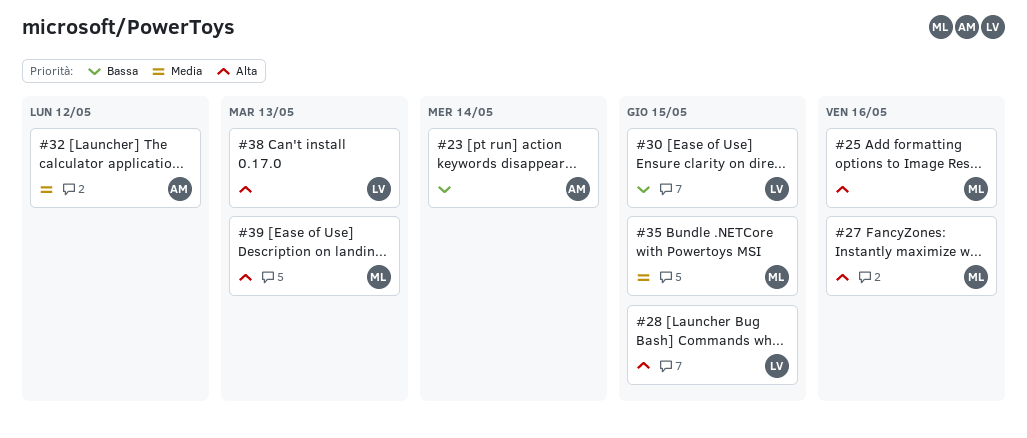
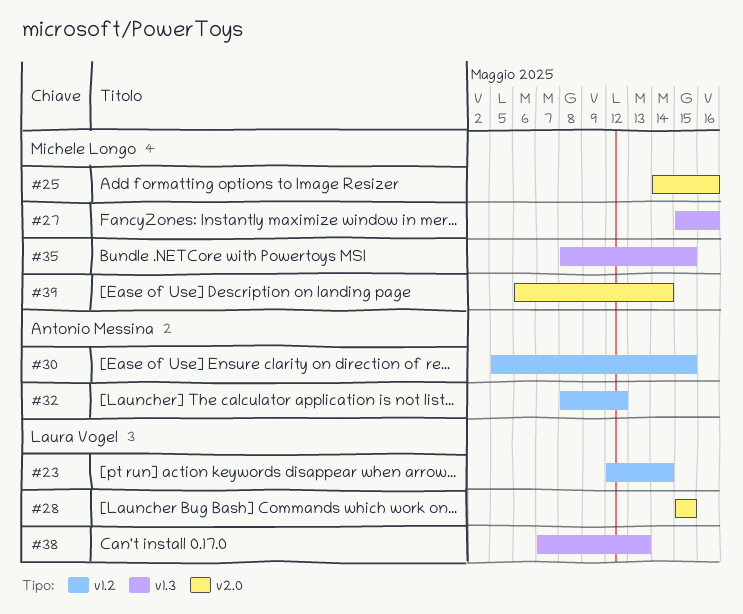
#23, owner: Antonio Messina -> Laura Vogel
#30, owner: Laura Vogel -> Antonio Messina
#39, due: May 13 -> May 14

